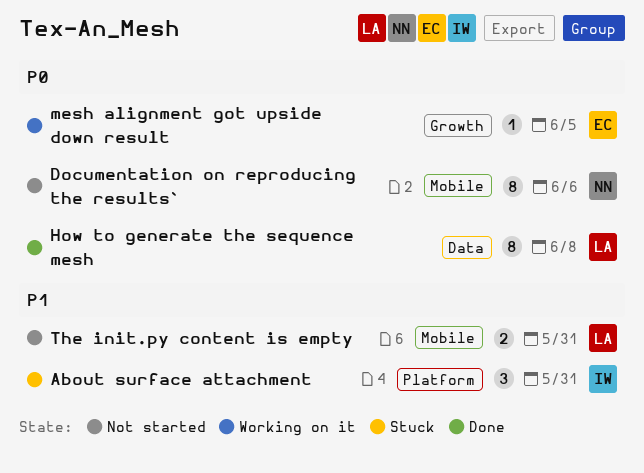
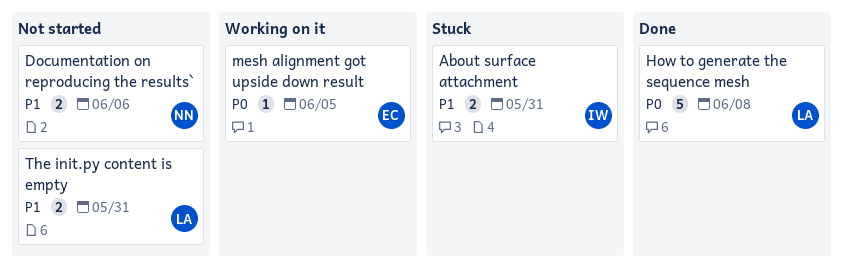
About surface attachment, estimate: 3 -> 2
Documentation on reproducing the results`, priority: P0 -> P1
Documentation on reproducing the results`, estimate: 8 -> 2
How to generate the sequence mesh, estimate: 8 -> 5

